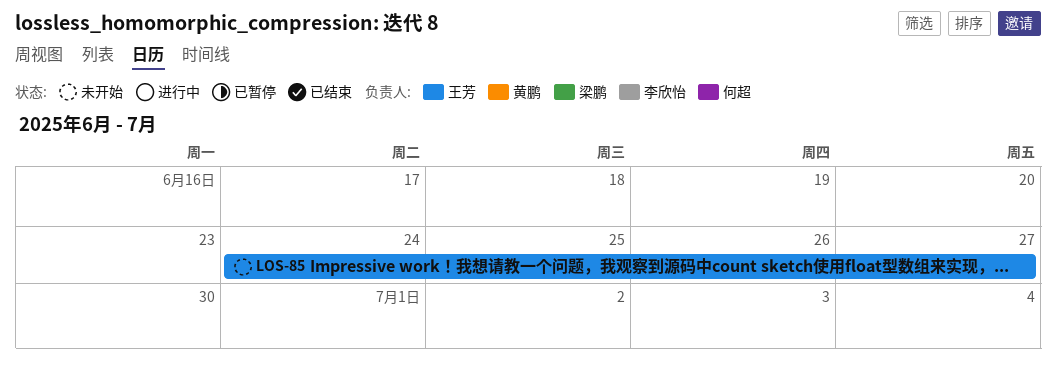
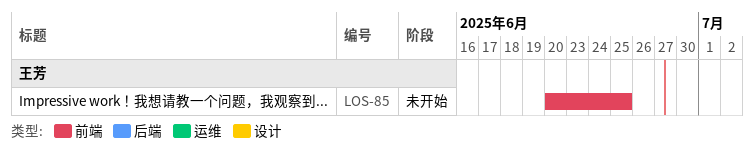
LOS-85, start: Jun 24 -> Jun 20
LOS-85, due: Jun 27 -> Jun 25

